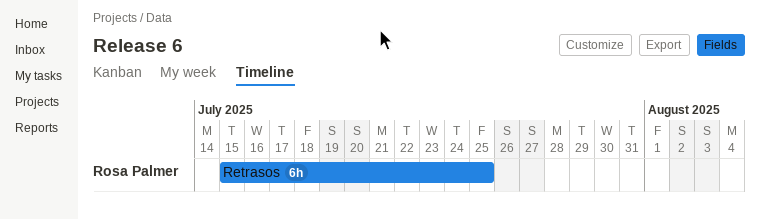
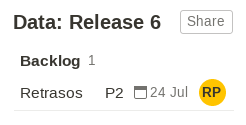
Retrasos, due: Jul 25 -> Jul 24

